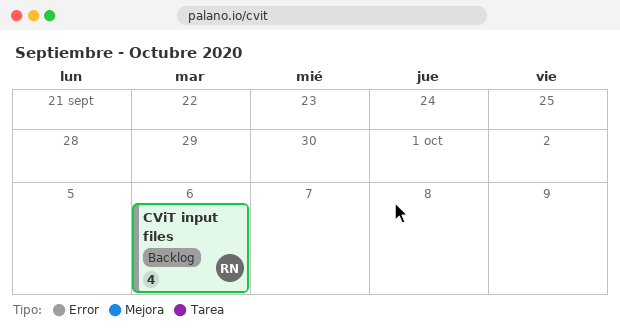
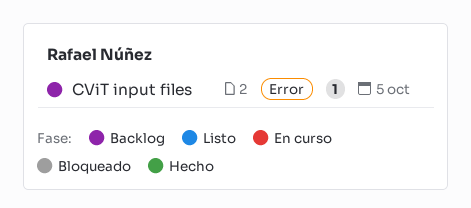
CViT input files, estimate: 4 -> 1
CViT input files, due: Oct 6 -> Oct 5

